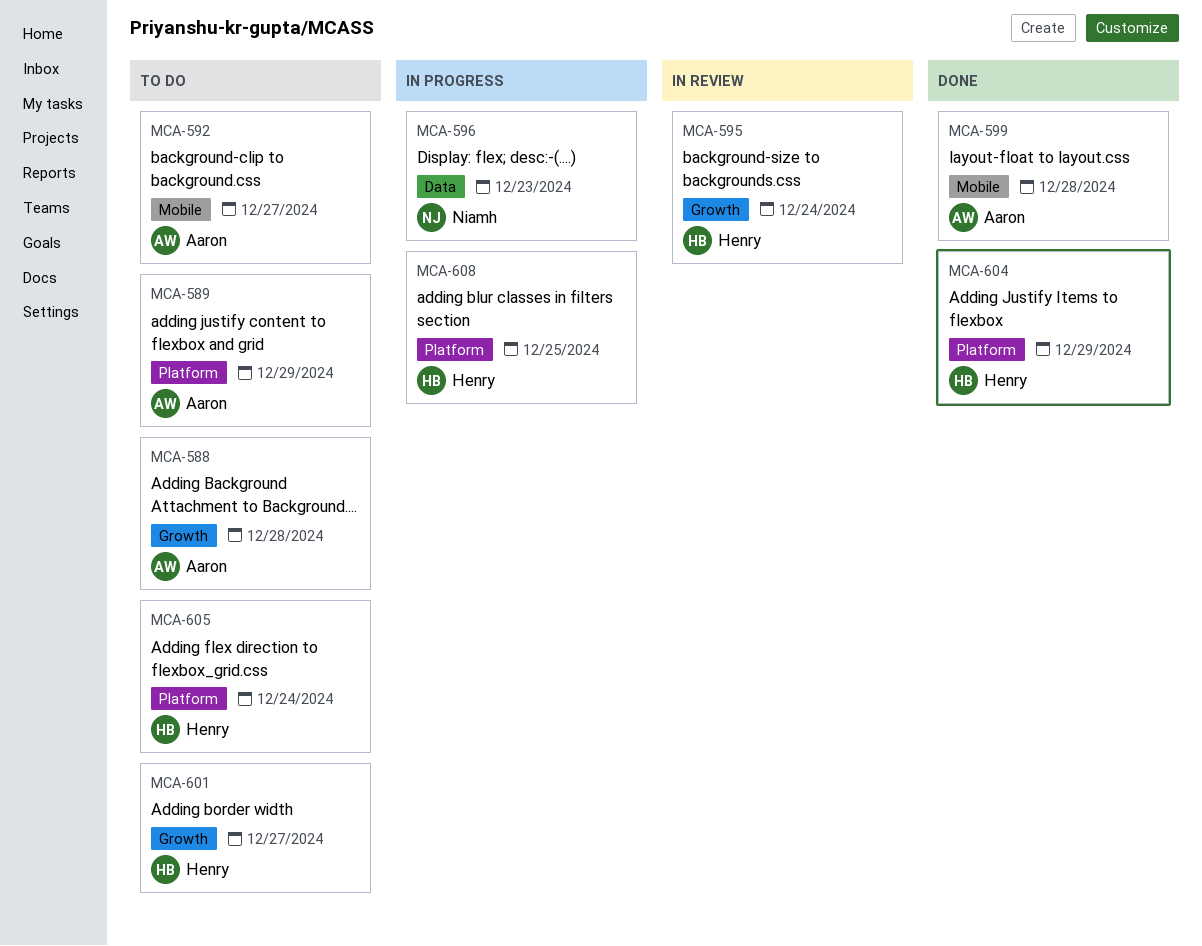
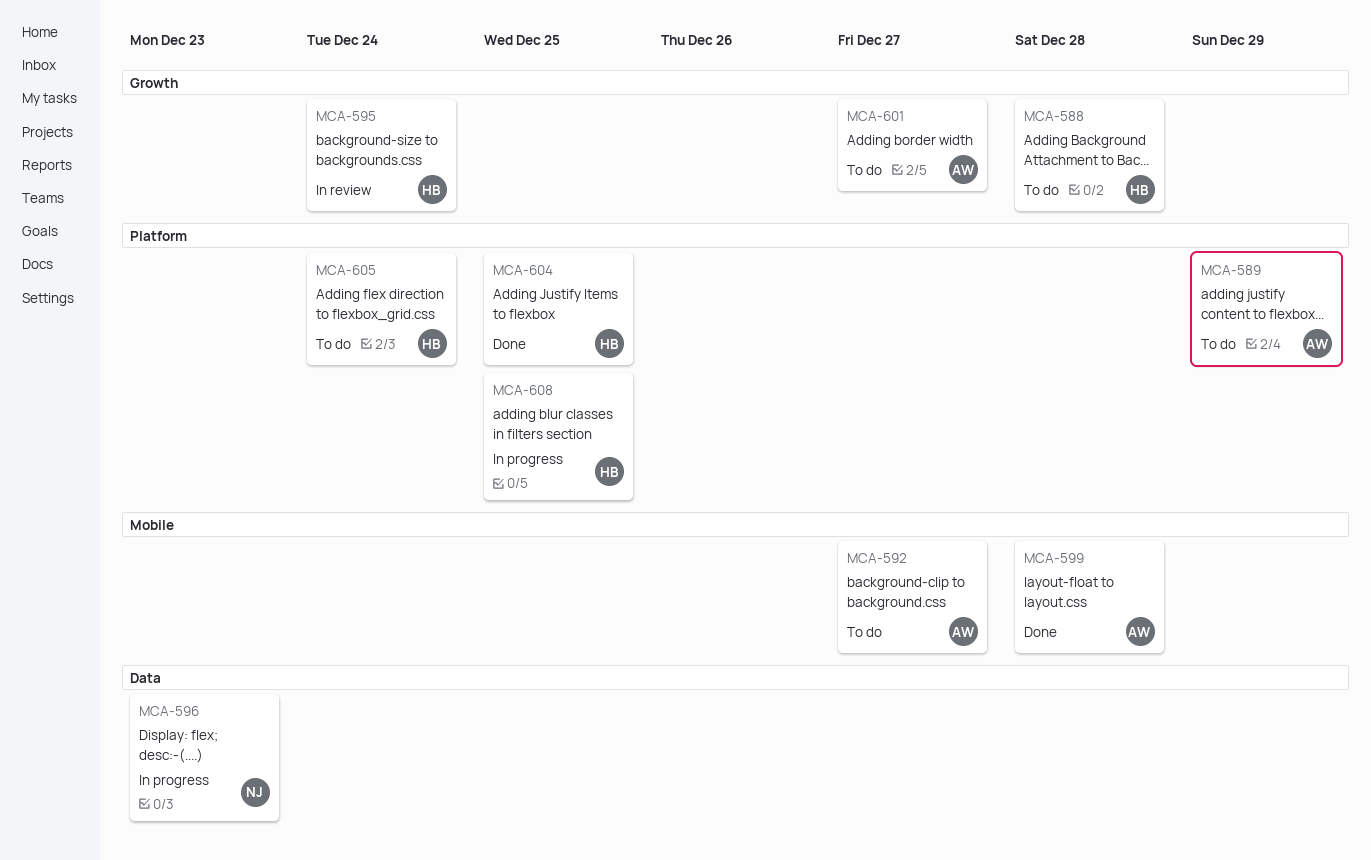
MCA-588, owner: Aaron -> Henry
MCA-601, owner: Henry -> Aaron
MCA-604, due: Dec 29 -> Dec 25

